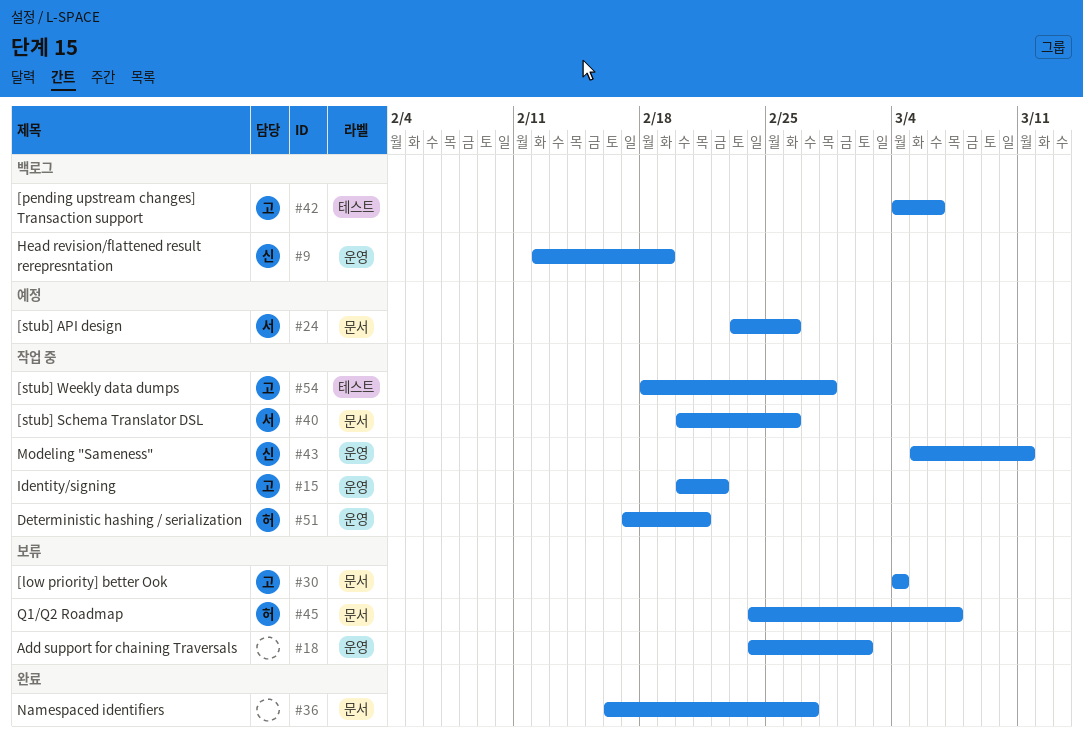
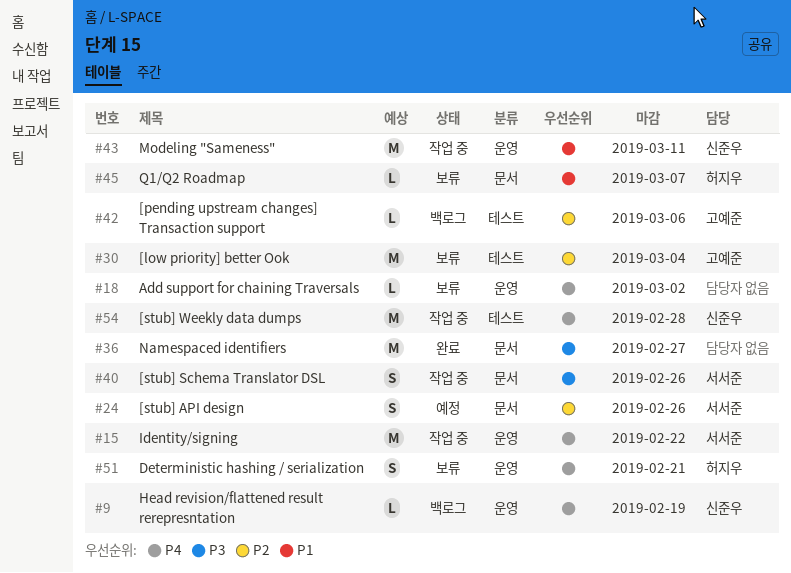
#15, owner: 고예준 -> 서서준
#30, label: 문서 -> 테스트
#51, status: 작업 중 -> 보류
#54, owner: 고예준 -> 신준우

